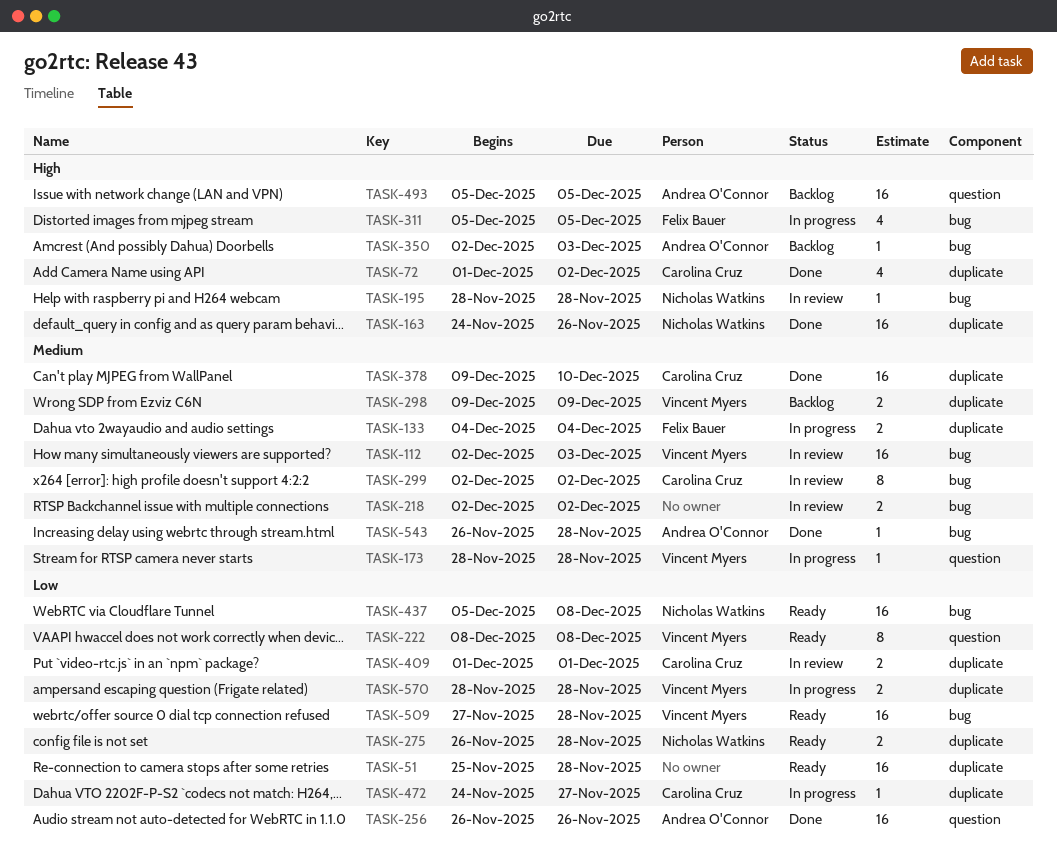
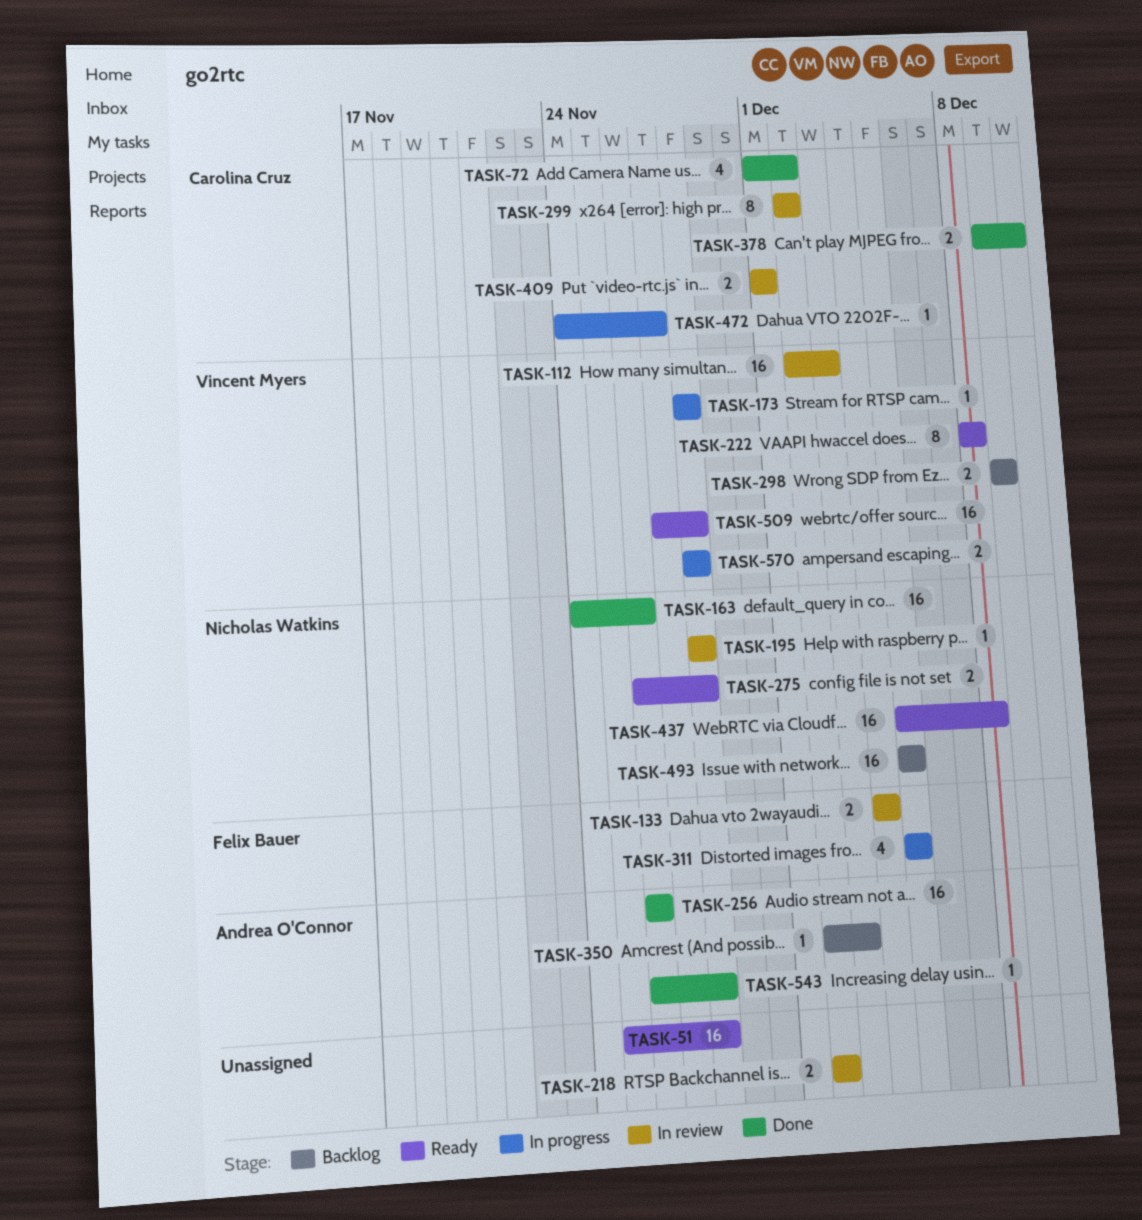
TASK-133, status: In progress -> In review
TASK-378, estimate: 16 -> 2
TASK-493, owner: Andrea O'Connor -> Nicholas Watkins

